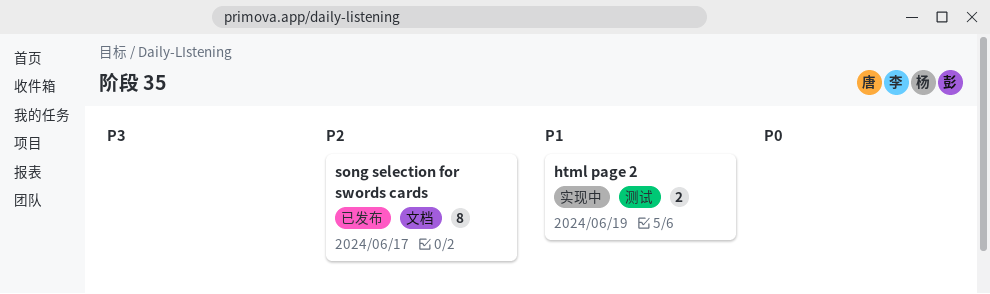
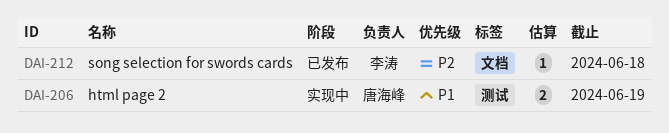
song selection for swords cards, estimate: 8 -> 1
song selection for swords cards, due: Jun 17 -> Jun 18

